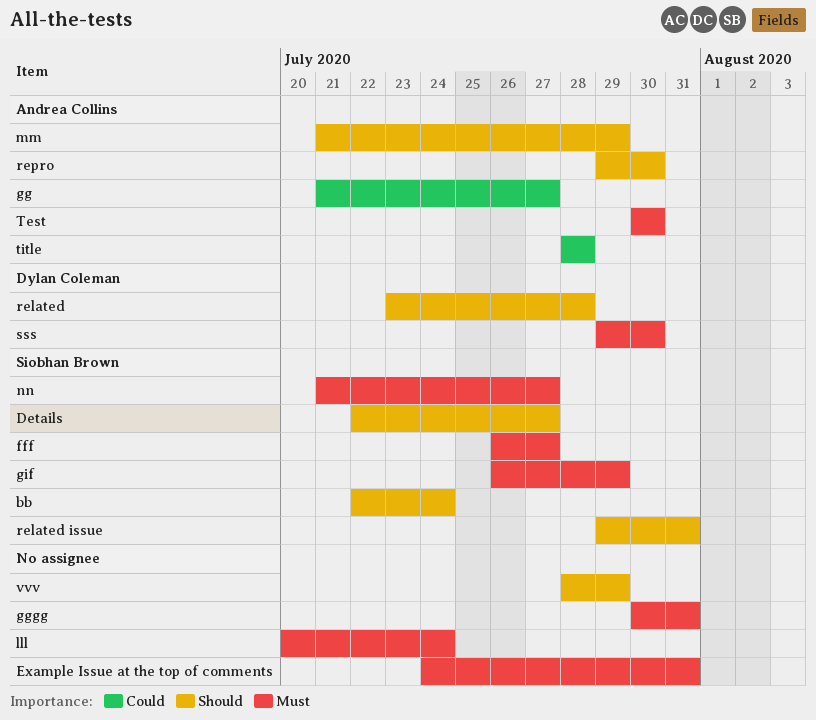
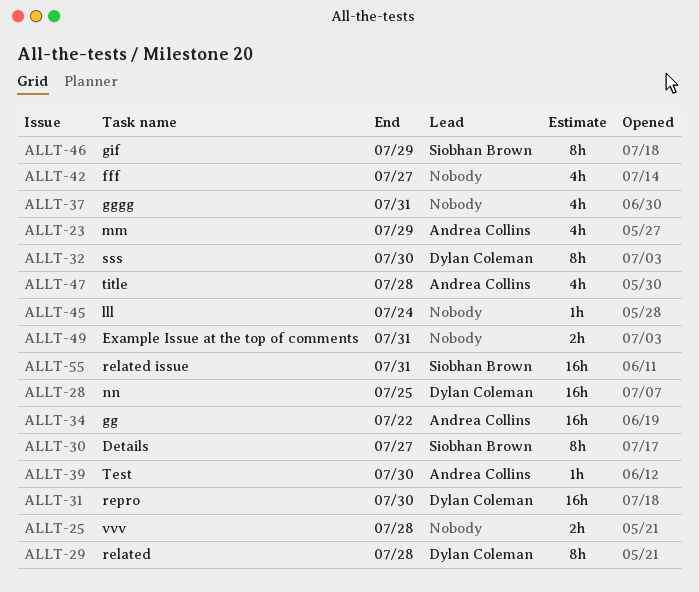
bb: present -> none
fff, owner: Siobhan Brown -> none
gg, due: Jul 27 -> Jul 22
nn, owner: Siobhan Brown -> Dylan Coleman
nn, due: Jul 27 -> Jul 25
repro, owner: Andrea Collins -> Dylan Coleman
vvv, due: Jul 29 -> Jul 28

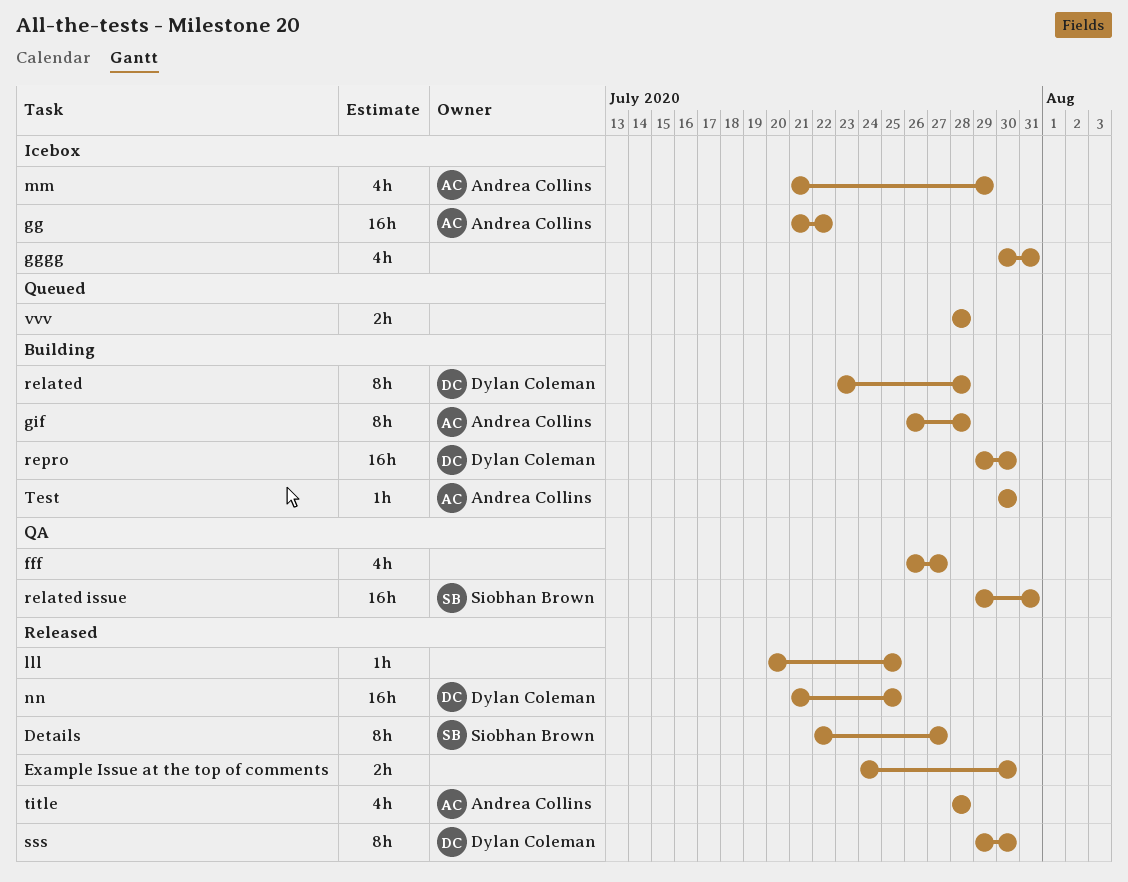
Example Issue at the top of comments, due: Jul 31 -> Jul 30
gif, owner: Siobhan Brown -> Andrea Collins
gif, due: Jul 29 -> Jul 28
lll, due: Jul 24 -> Jul 25

